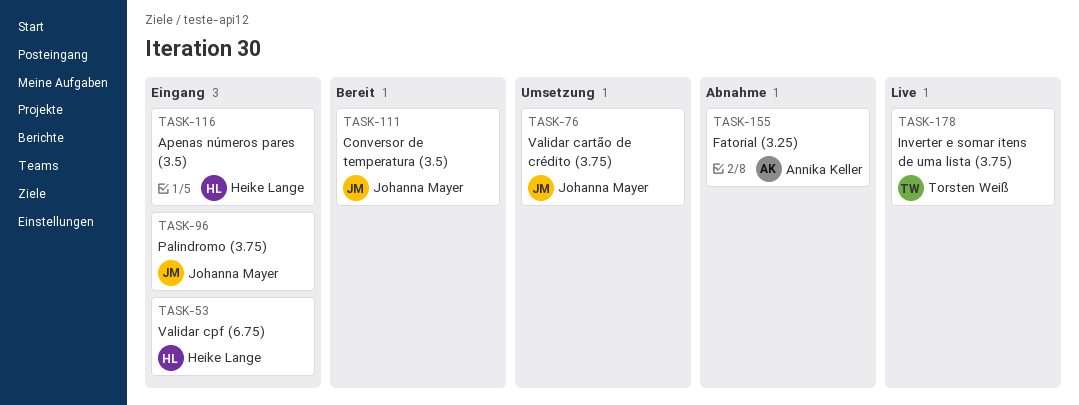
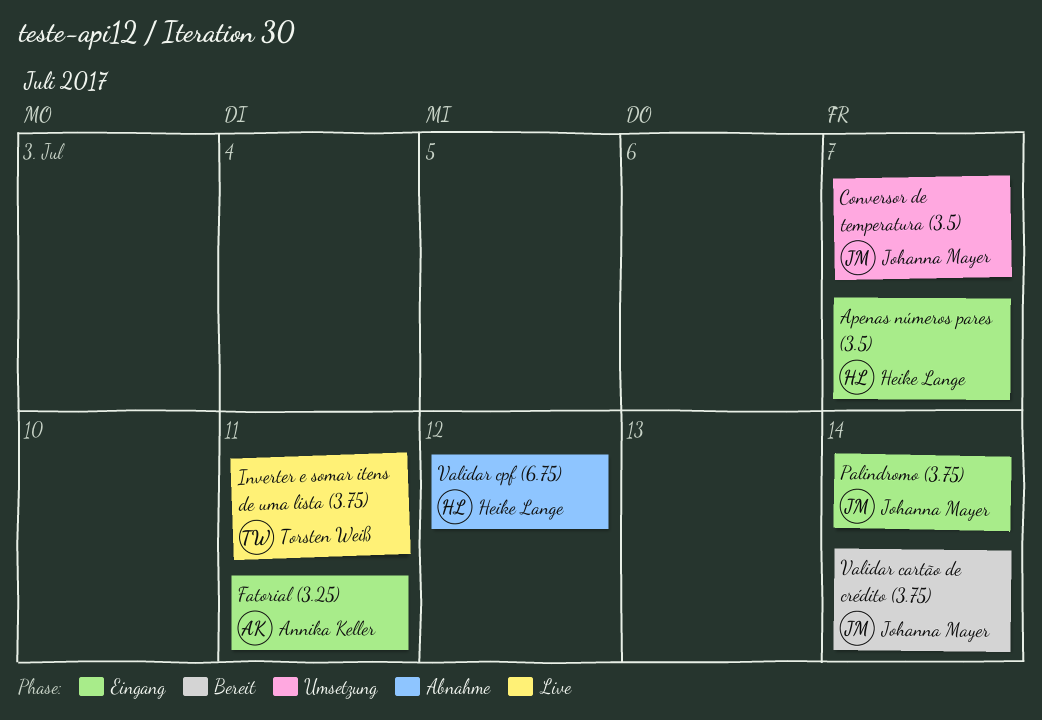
Conversor de temperatura (3.5), status: Bereit -> Umsetzung
Fatorial (3.25), status: Abnahme -> Eingang
Validar cartão de crédito (3.75), status: Umsetzung -> Bereit
Validar cpf (6.75), status: Eingang -> Abnahme

